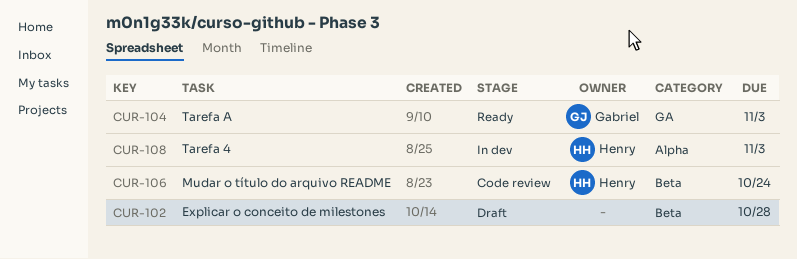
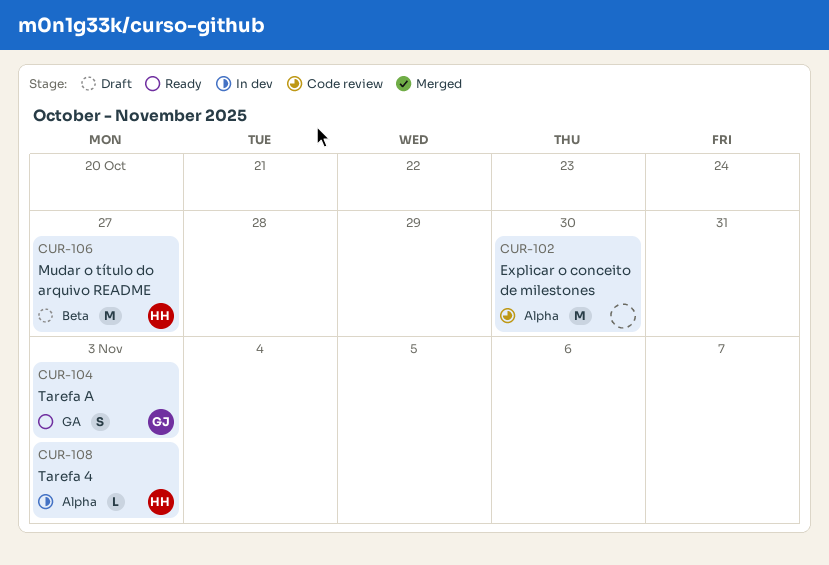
CUR-102, status: Draft -> Code review
CUR-102, label: Beta -> Alpha
CUR-102, due: Oct 28 -> Oct 30
CUR-106, status: Code review -> Draft
CUR-106, due: Oct 24 -> Oct 27

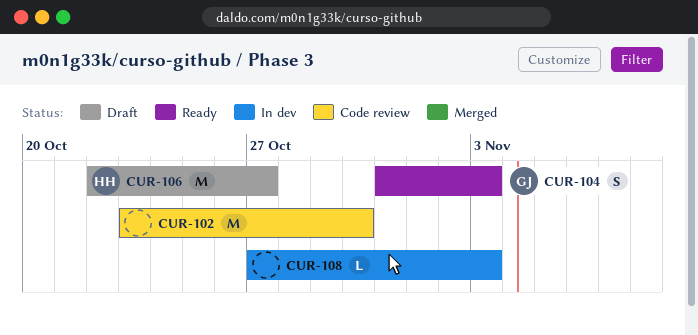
CUR-108, owner: HH -> none

